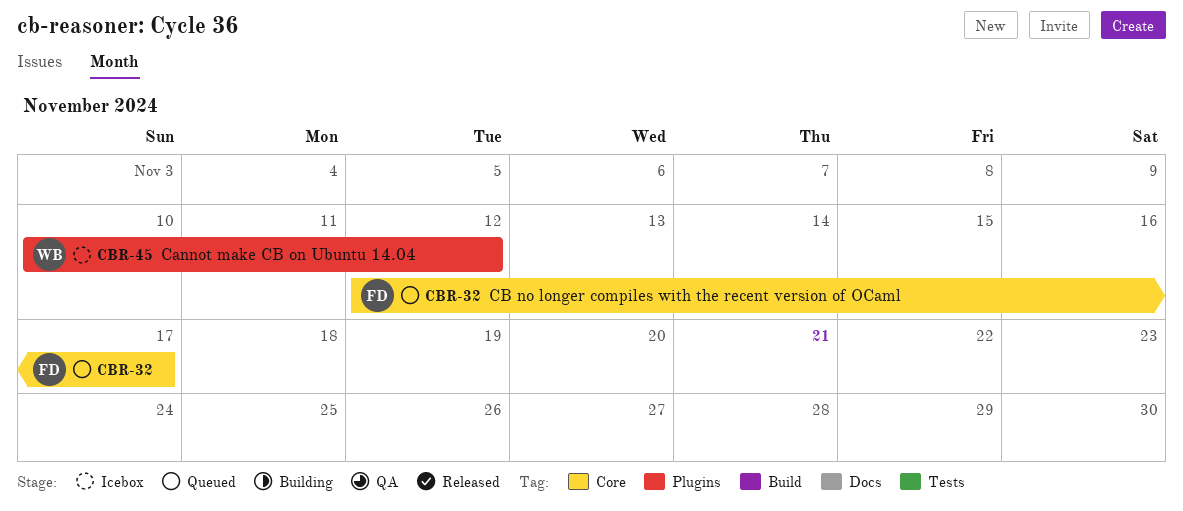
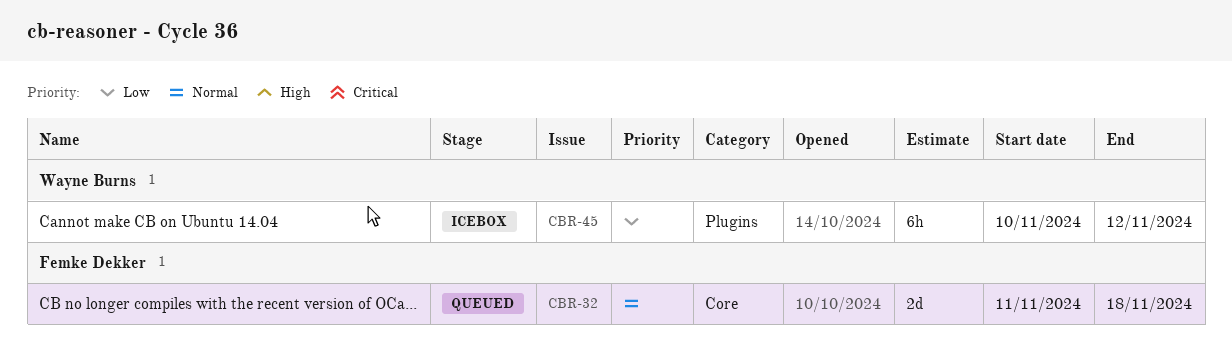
CBR-32, start: Nov 12 -> Nov 11
CBR-32, due: Nov 17 -> Nov 18

